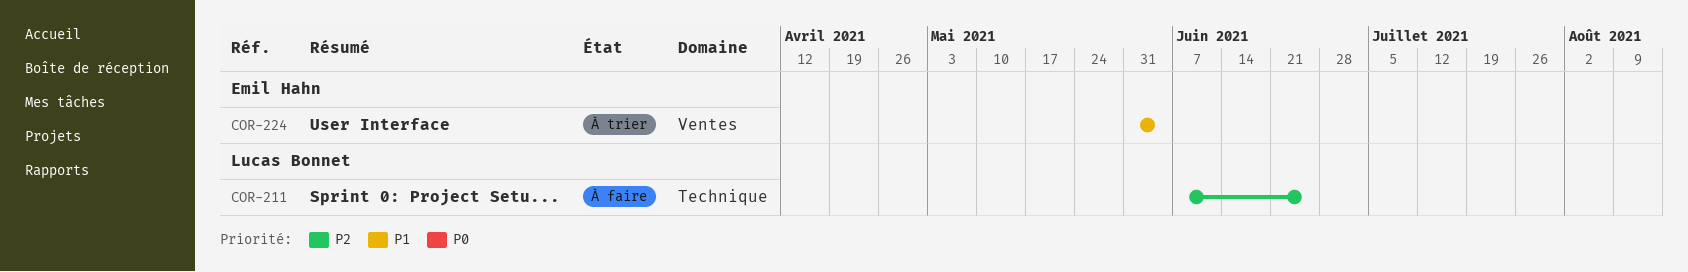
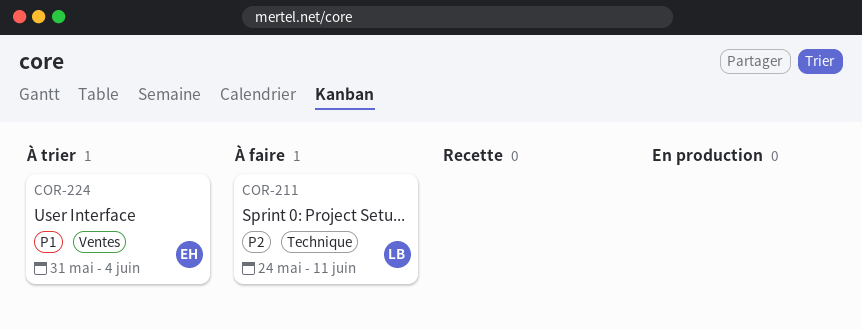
COR-211, start: Jun 7 -> May 24
COR-211, due: Jun 25 -> Jun 11

